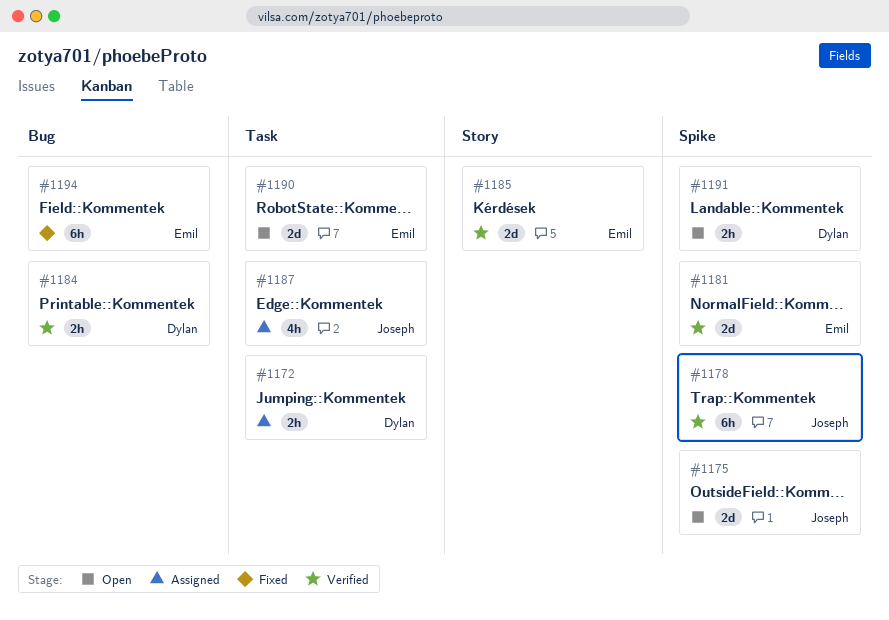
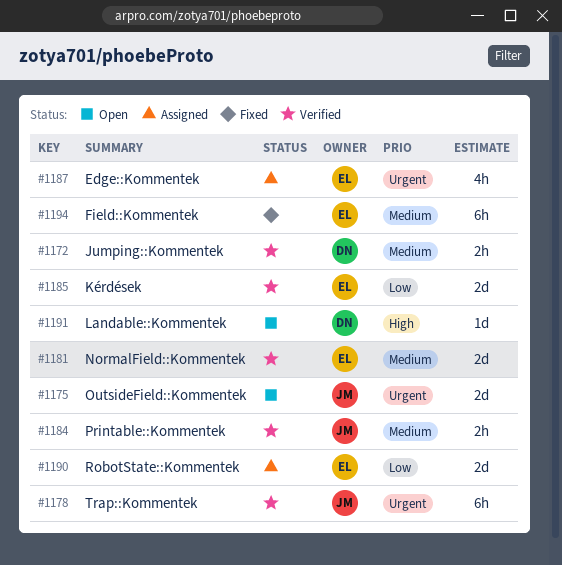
#1172, status: Assigned -> Verified
#1184, owner: Dylan -> Joseph
#1187, owner: Joseph -> Emil
#1190, status: Open -> Assigned
#1191, estimate: 2h -> 1d

